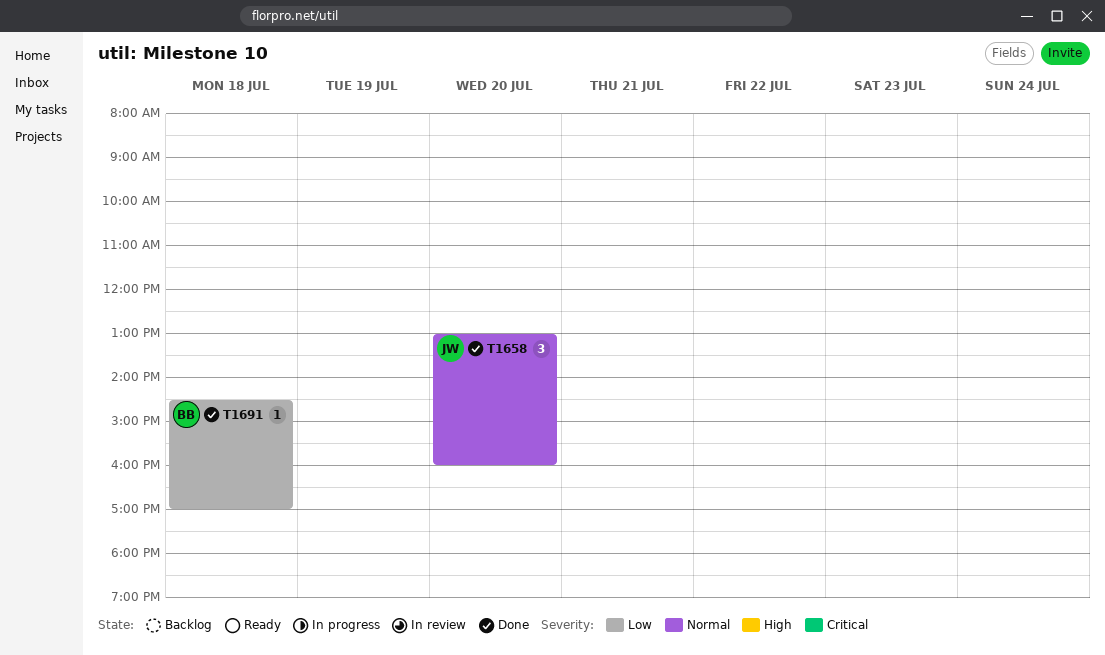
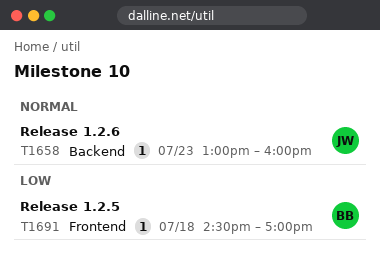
T1658, estimate: 3 -> 1
T1658, day: Jul 20 -> Jul 23

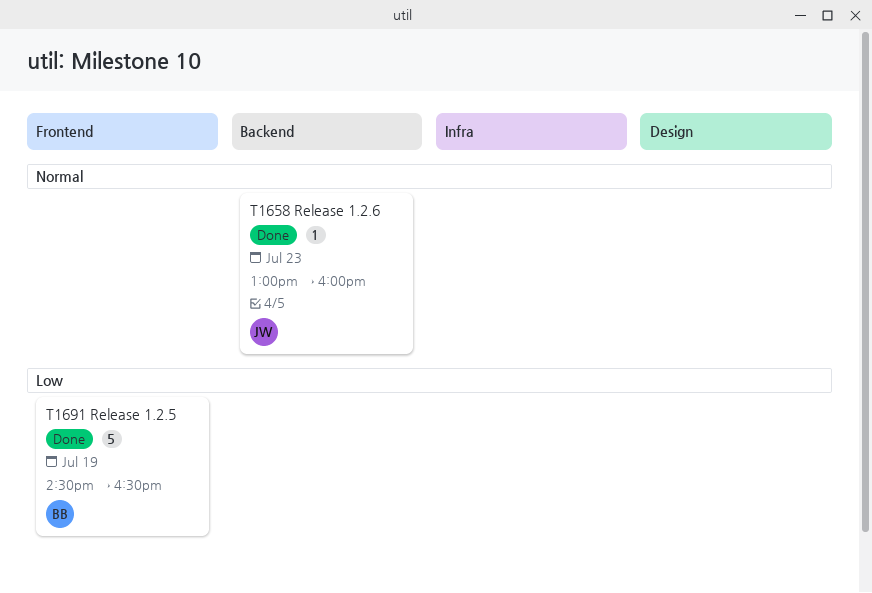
T1691, estimate: 1 -> 5
T1691, day: Jul 18 -> Jul 19
T1691, ends: 17:00 -> 16:30

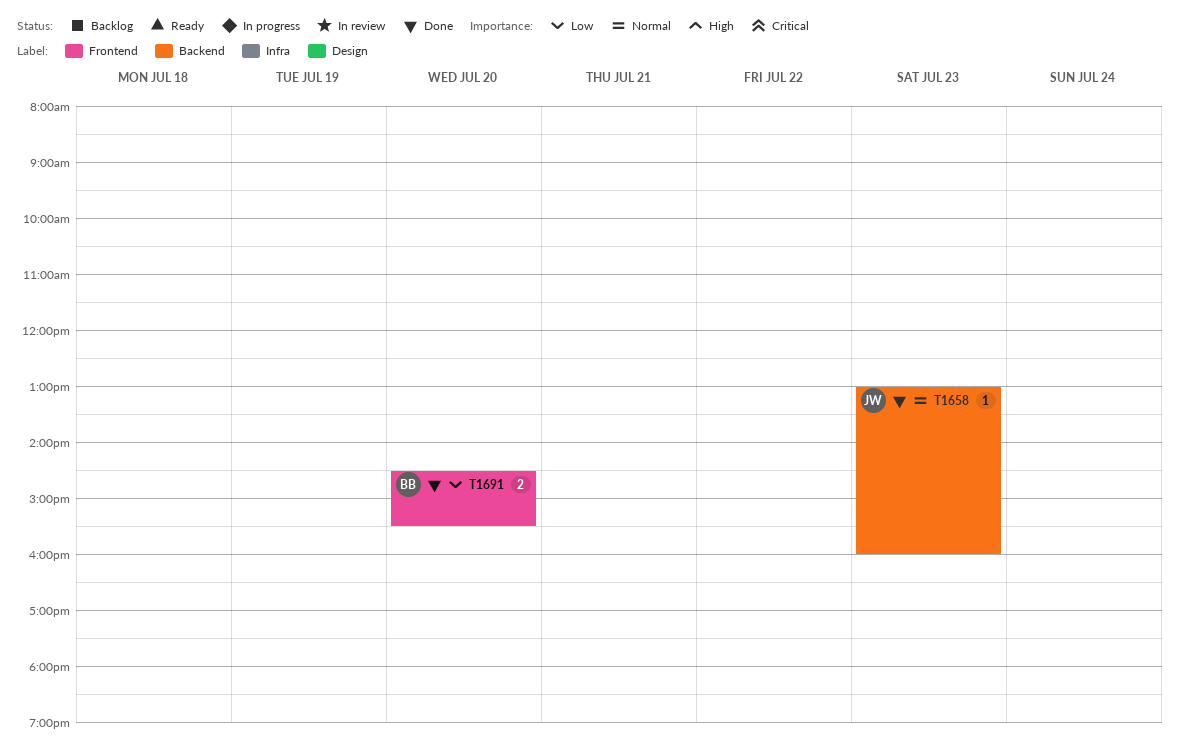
T1691, estimate: 5 -> 2
T1691, day: Jul 19 -> Jul 20
T1691, ends: 16:30 -> 15:30

